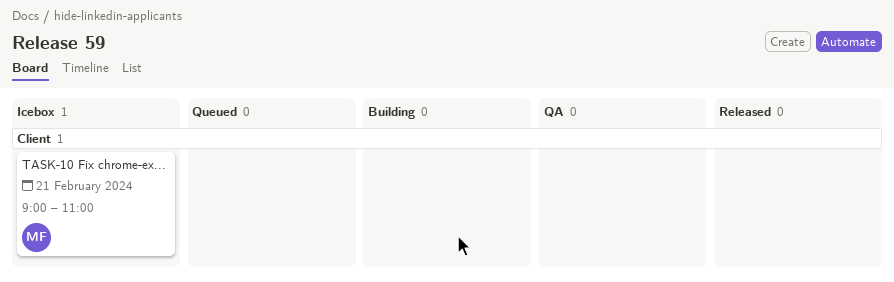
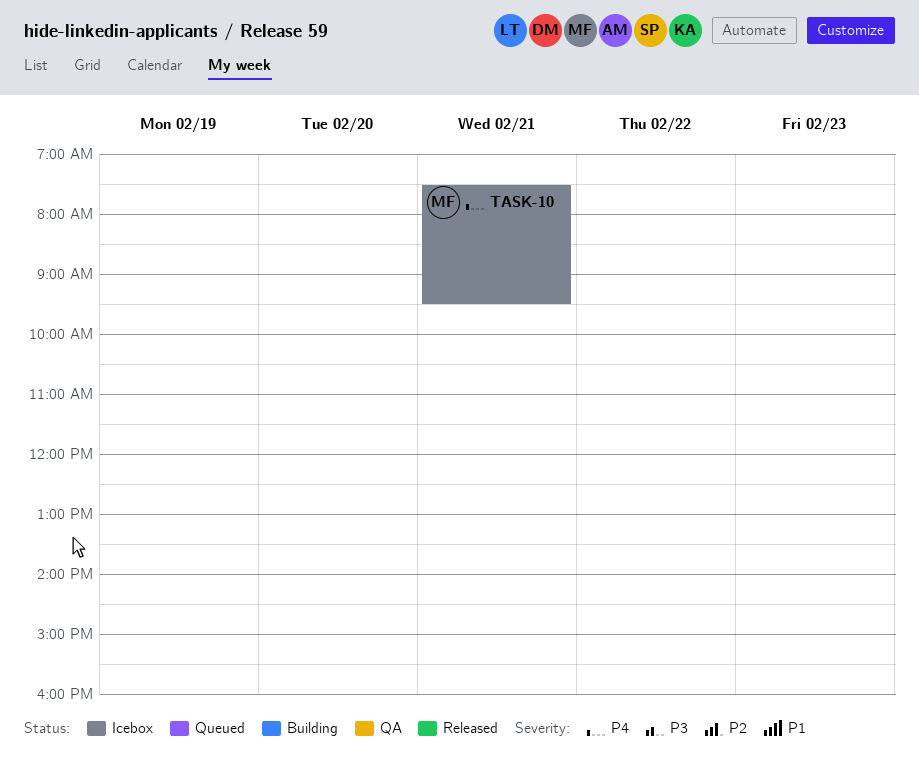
TASK-10, begins: 09:00 -> 07:30
TASK-10, ends: 11:00 -> 09:30

